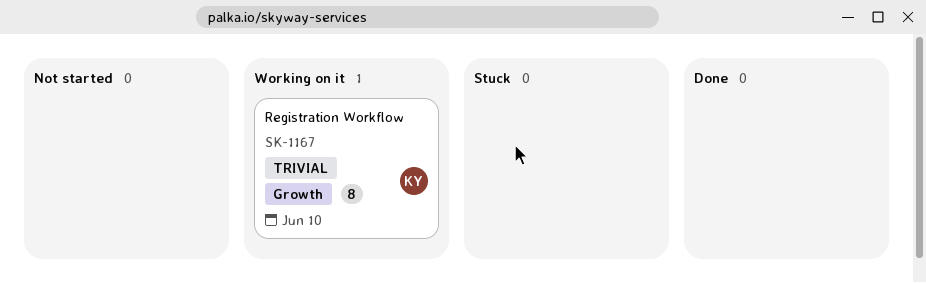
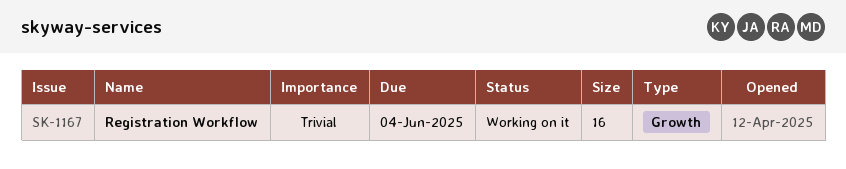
SK-1167, estimate: 8 -> 16
SK-1167, due: Jun 10 -> Jun 4

